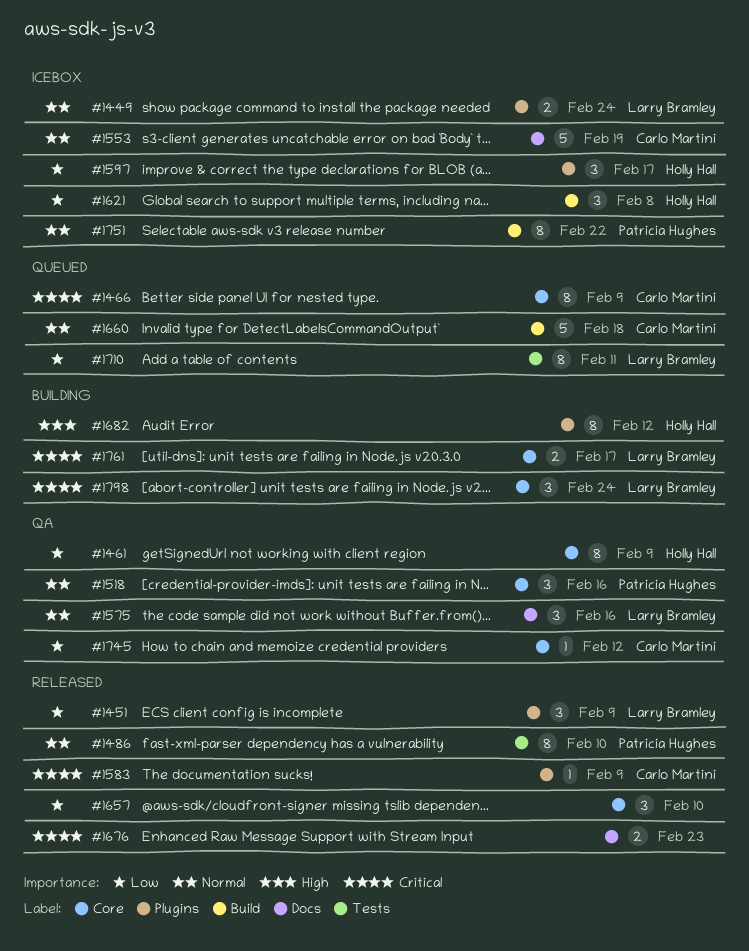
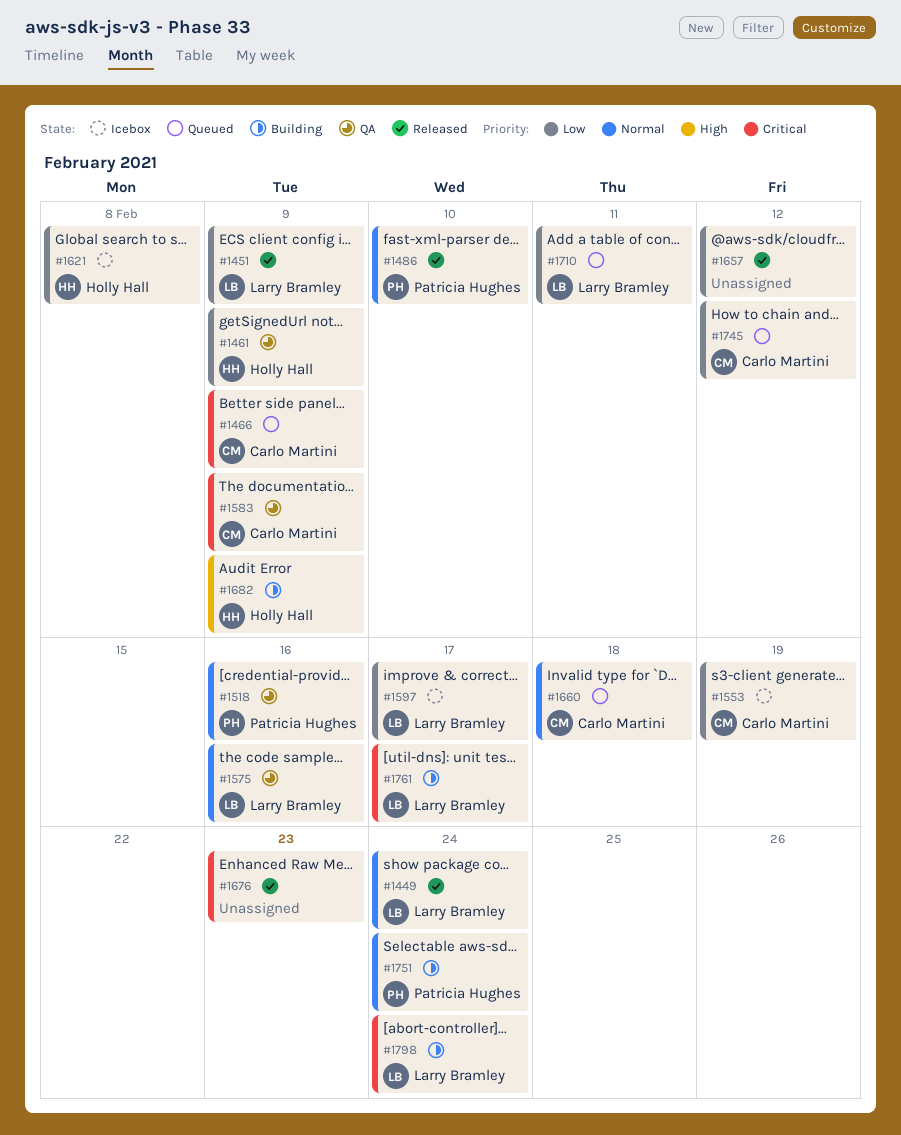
#1449, status: Icebox -> Released
#1553, priority: Normal -> Low
#1583, status: Released -> QA
#1597, owner: Holly Hall -> Larry Bramley
#1657, due: Feb 10 -> Feb 12
#1682, due: Feb 12 -> Feb 9
#1745, status: QA -> Queued
#1751, status: Icebox -> Building
#1751, due: Feb 22 -> Feb 24

